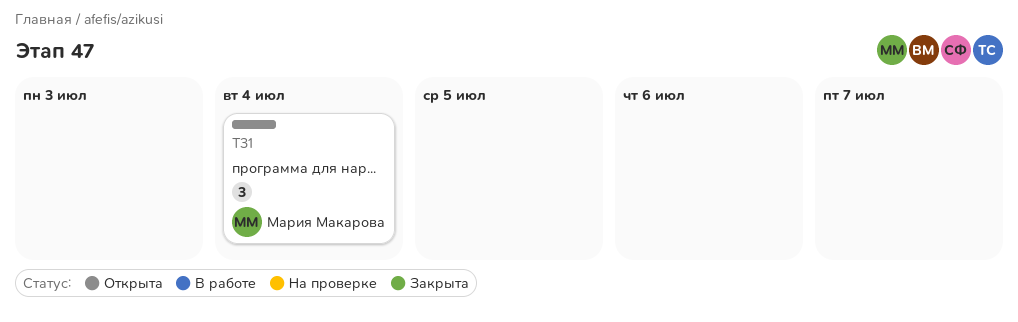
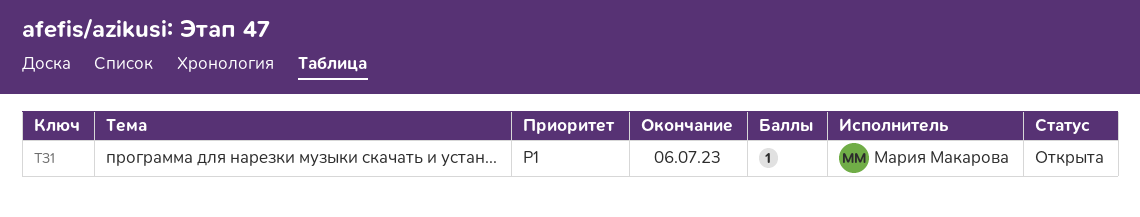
T31, estimate: 3 -> 1
T31, due: Jul 4 -> Jul 6

